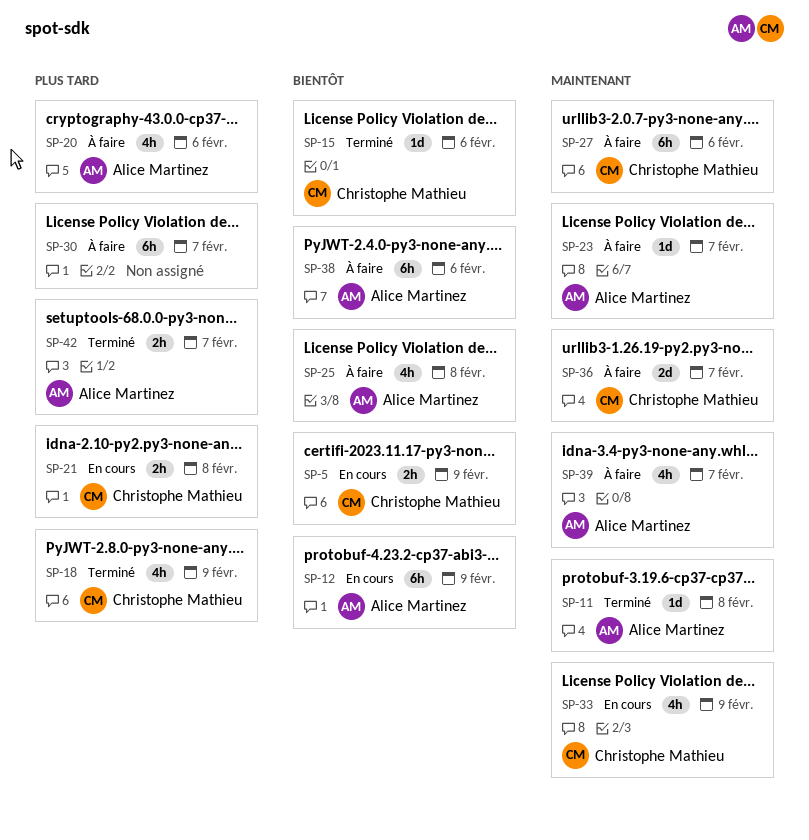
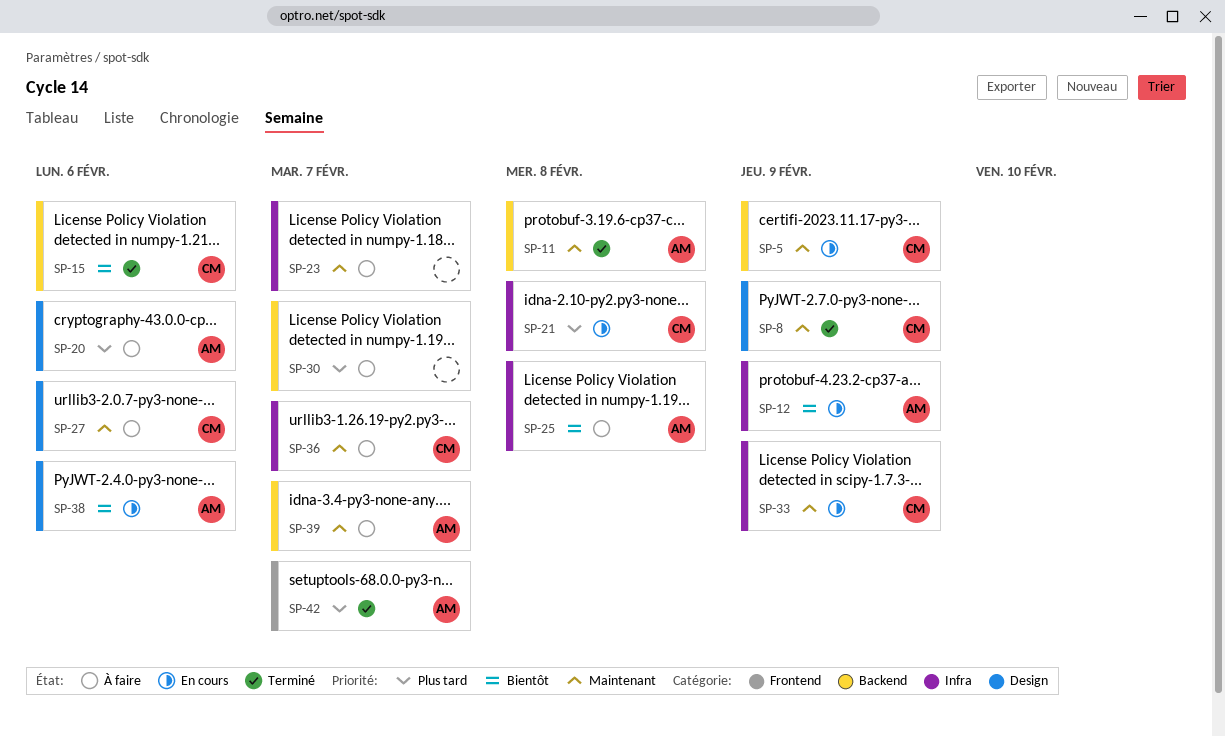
SP-5, priority: Bientôt -> Maintenant
SP-8: none -> present
SP-18: present -> none
SP-23, owner: Alice Martinez -> none
SP-38, status: À faire -> En cours

